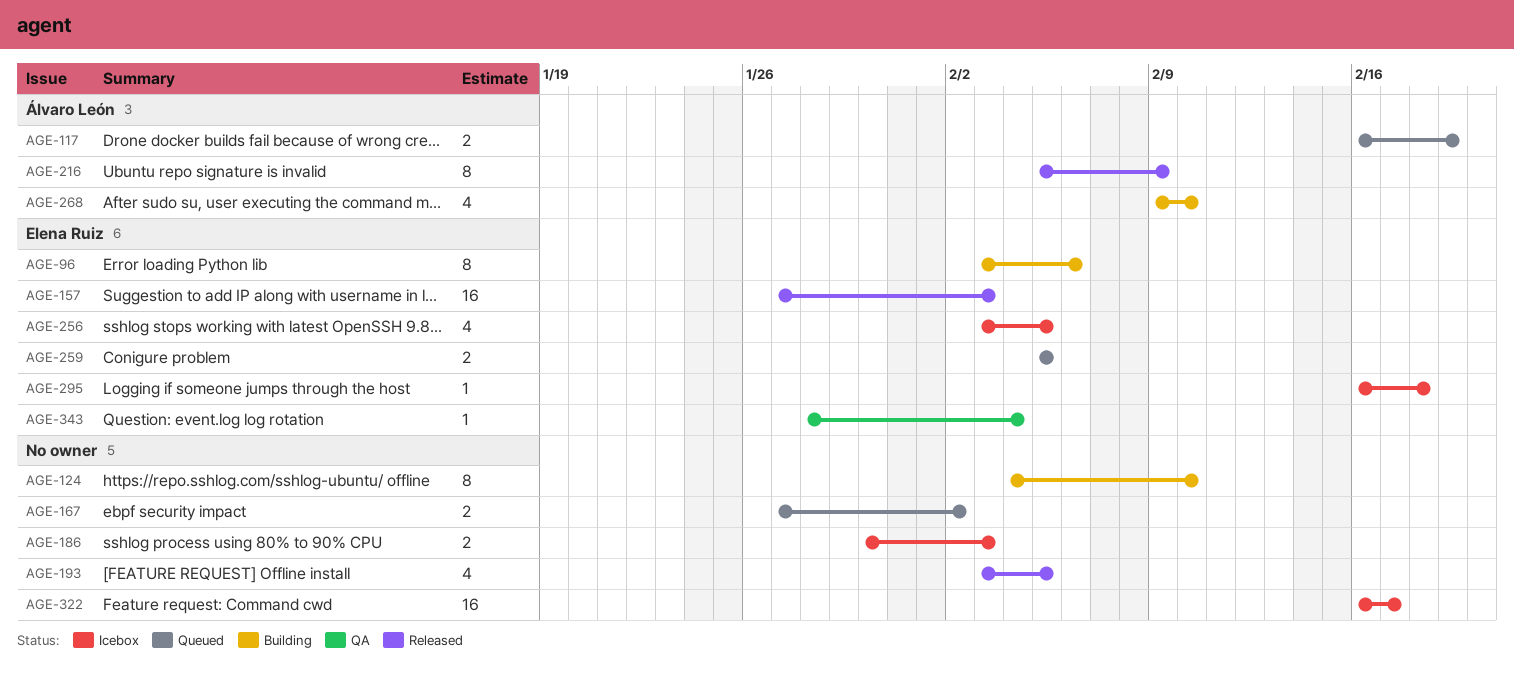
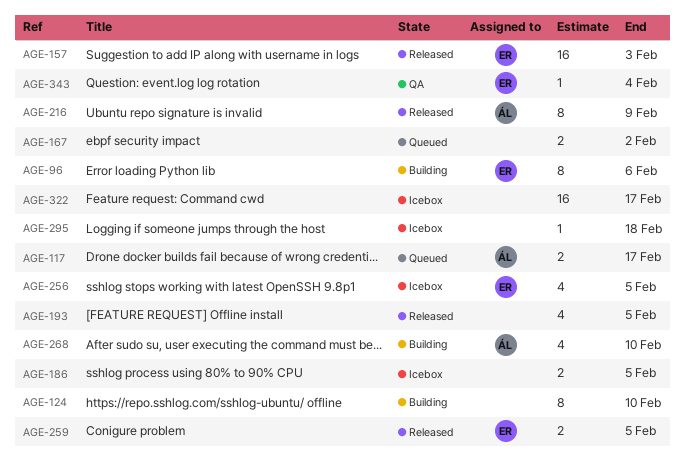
AGE-117, due: Feb 19 -> Feb 17
AGE-186, due: Feb 3 -> Feb 5
AGE-259, status: Queued -> Released
AGE-295, owner: Elena Ruiz -> none

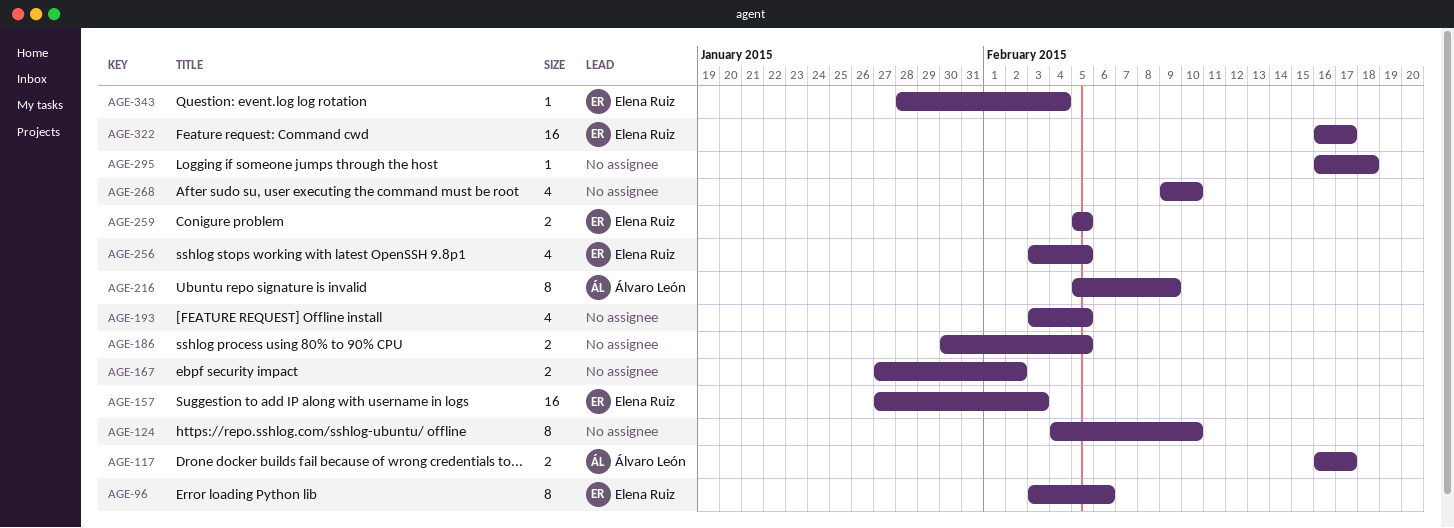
AGE-268, owner: Álvaro León -> none
AGE-322, owner: none -> Elena Ruiz

